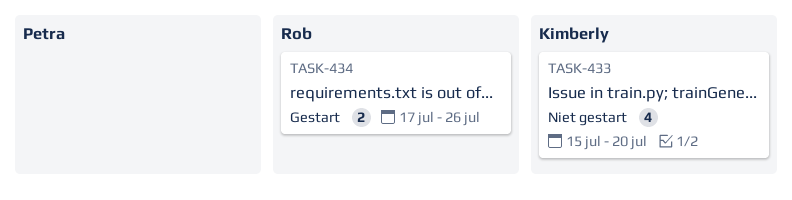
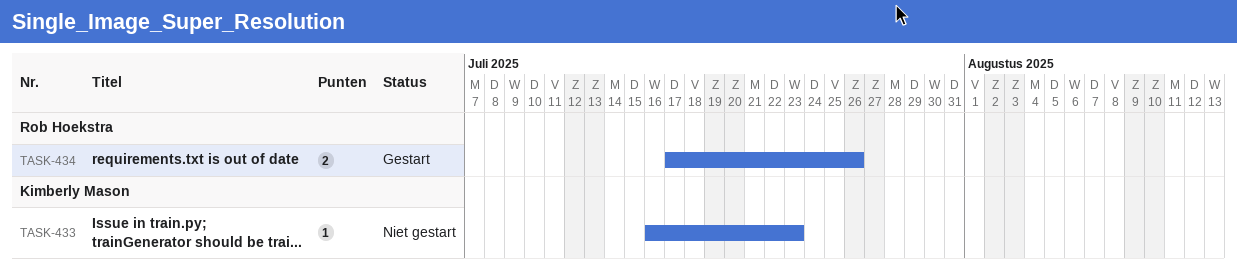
TASK-433, estimate: 4 -> 1
TASK-433, start: Jul 15 -> Jul 16
TASK-433, due: Jul 20 -> Jul 23

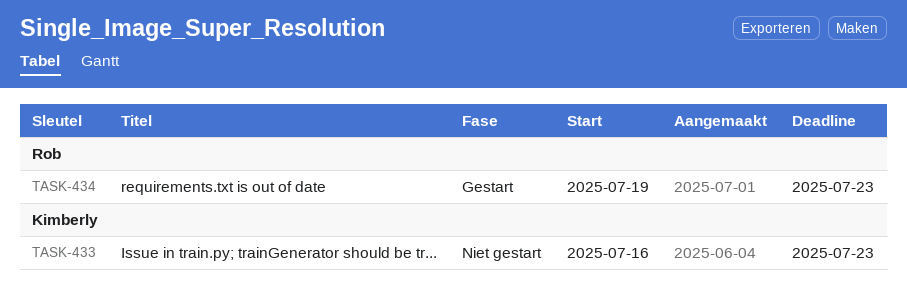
TASK-434, start: Jul 17 -> Jul 19
TASK-434, due: Jul 26 -> Jul 23

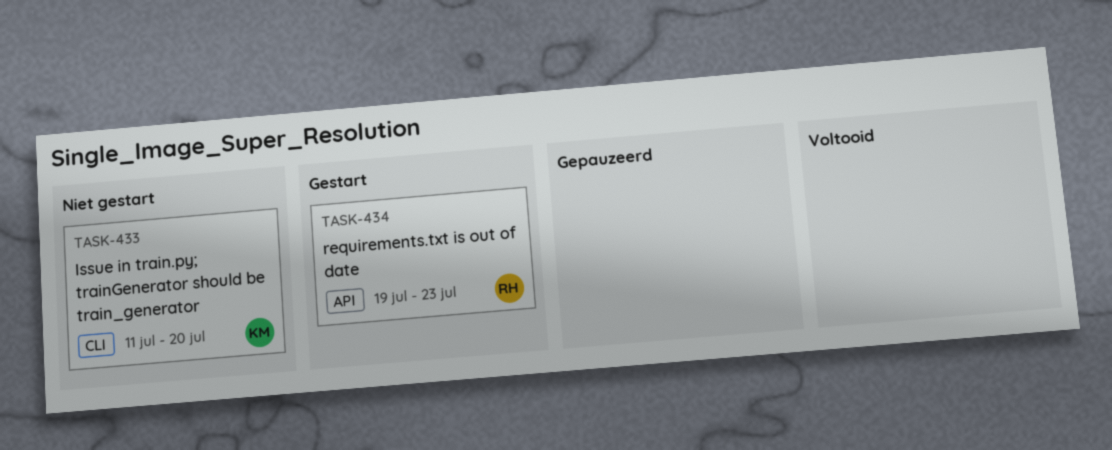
TASK-433, start: Jul 16 -> Jul 11
TASK-433, due: Jul 23 -> Jul 20

